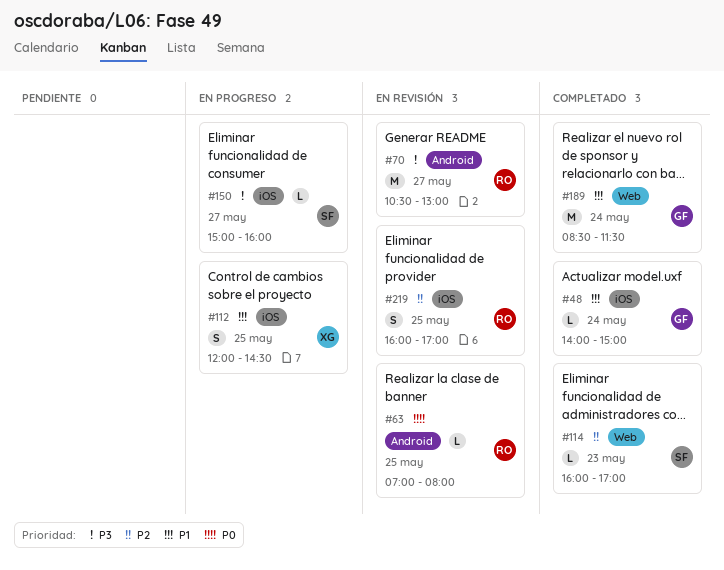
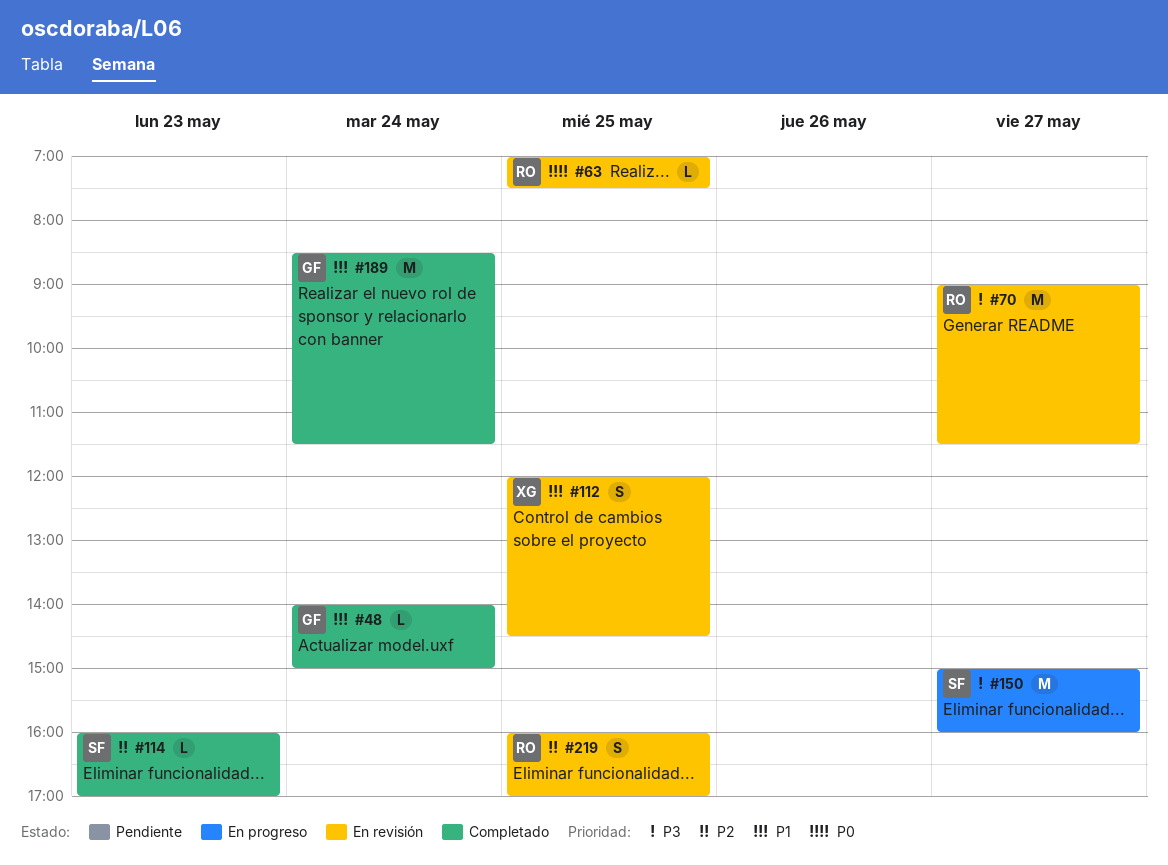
#63, ends: 08:00 -> 07:30
#70, begins: 10:30 -> 09:00
#70, ends: 13:00 -> 11:30
#112, status: En progreso -> En revisión
#150, estimate: L -> M

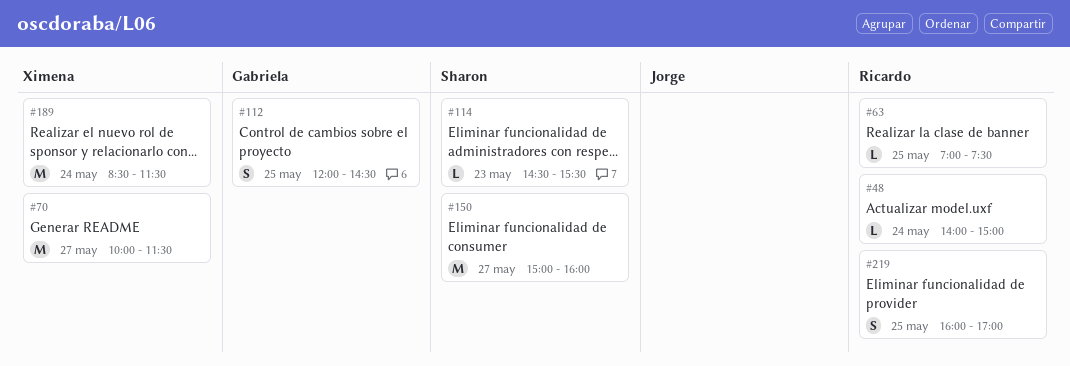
#48, owner: Gabriela -> Ricardo
#70, owner: Ricardo -> Ximena
#70, begins: 09:00 -> 10:00
#112, owner: Ximena -> Gabriela
#114, begins: 16:00 -> 14:30
#114, ends: 17:00 -> 15:30
#189, owner: Gabriela -> Ximena

